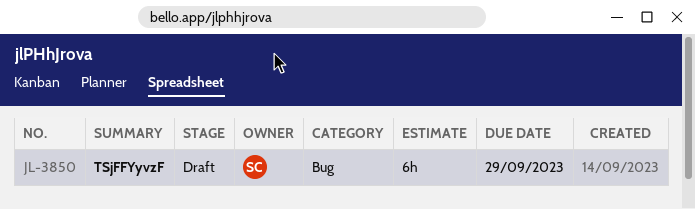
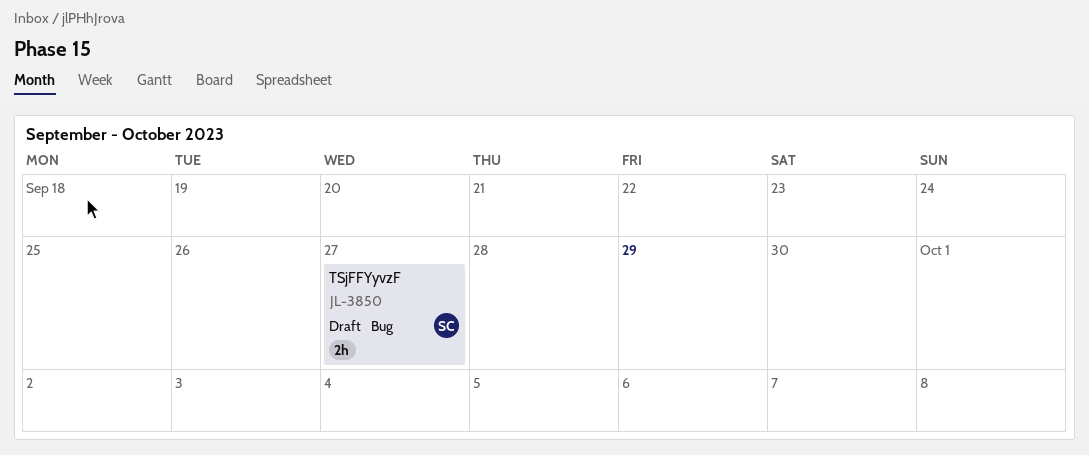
JL-3850, estimate: 6h -> 2h
JL-3850, due: Sep 29 -> Sep 27

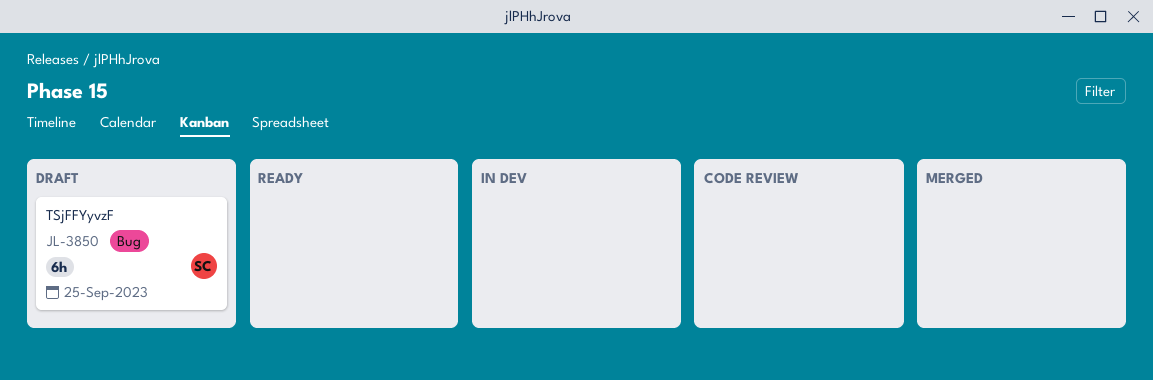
JL-3850, estimate: 2h -> 6h
JL-3850, due: Sep 27 -> Sep 25

